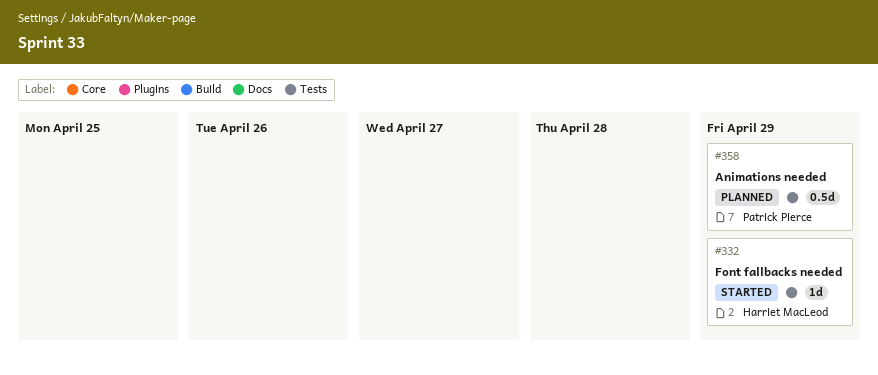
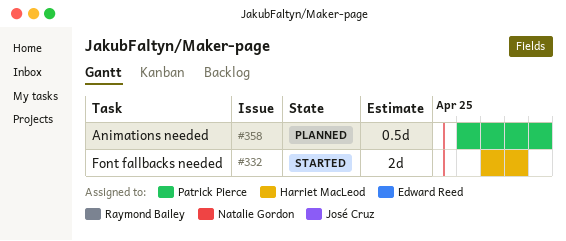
#332, estimate: 1d -> 2d
#332, due: Apr 29 -> Apr 28

